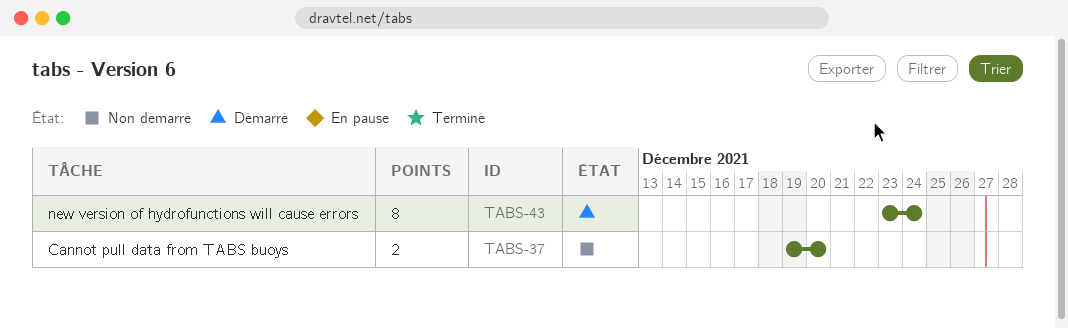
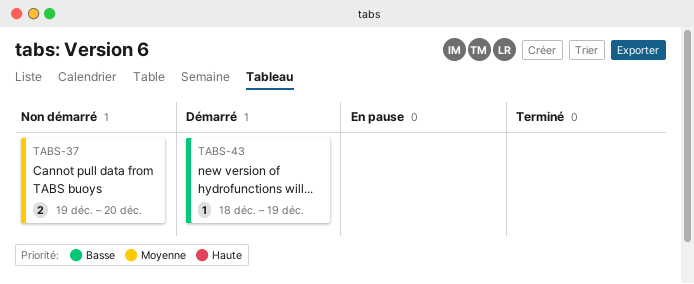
TABS-43, estimate: 8 -> 1
TABS-43, start: Dec 23 -> Dec 18
TABS-43, due: Dec 24 -> Dec 19

